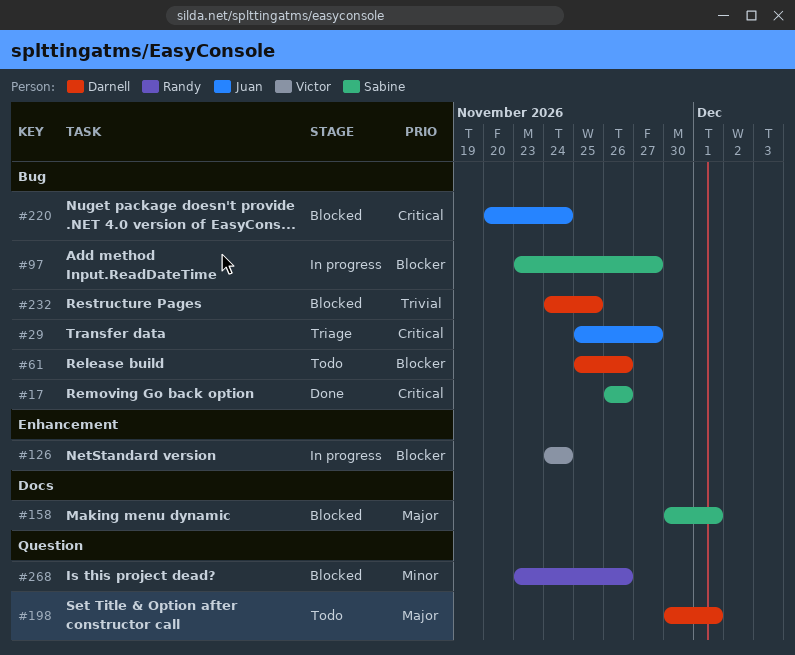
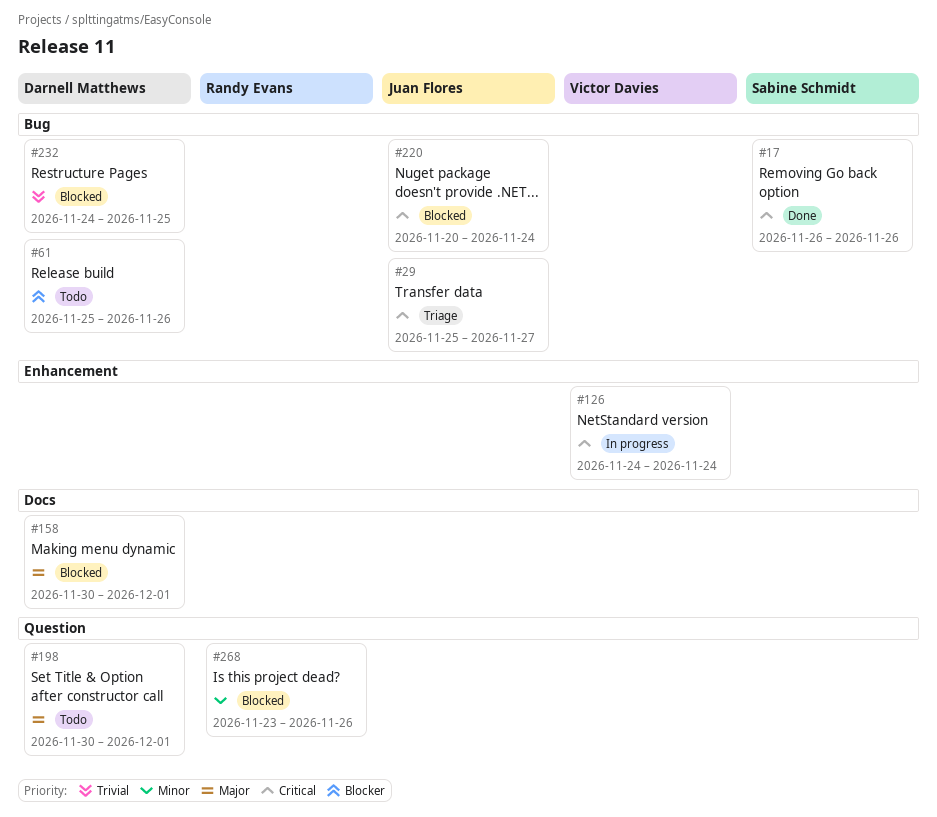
#97: present -> none
#126, priority: Blocker -> Critical
#158, owner: Sabine Schmidt -> Darnell Matthews

